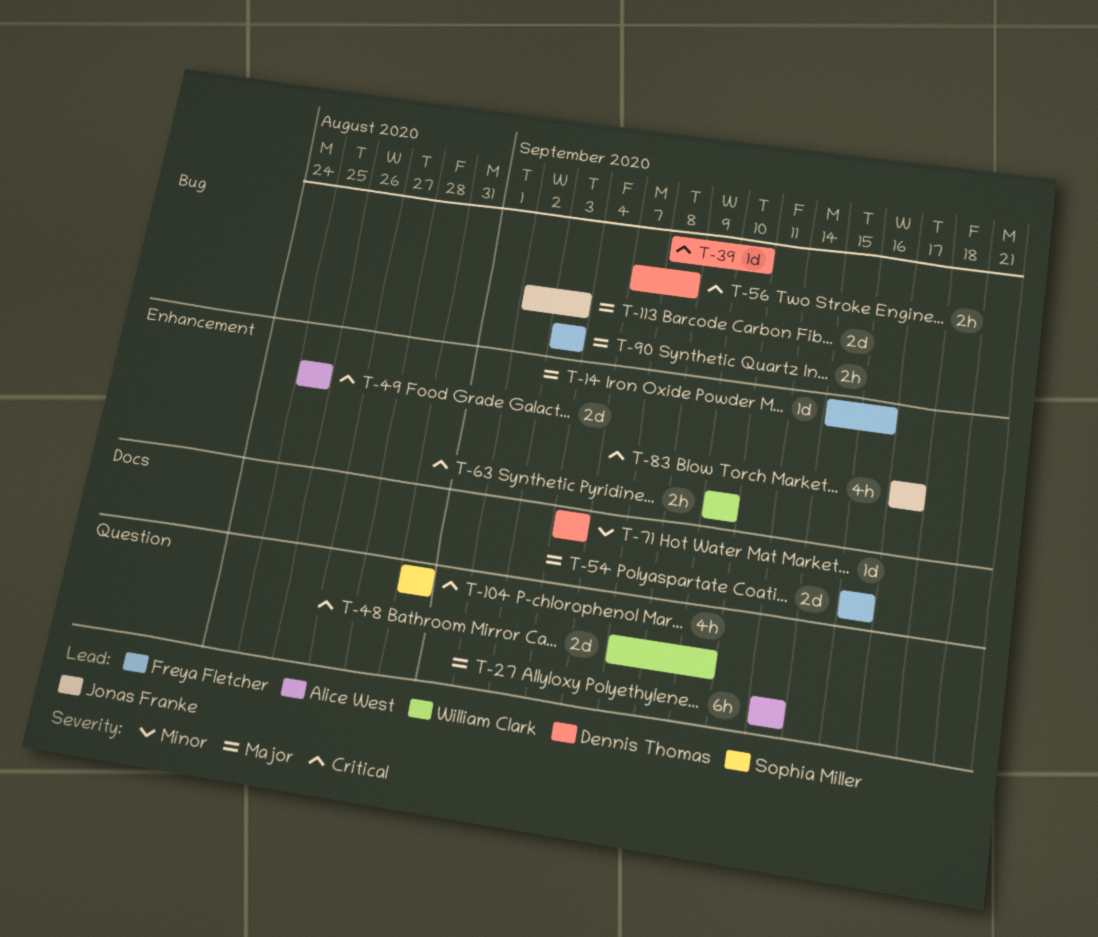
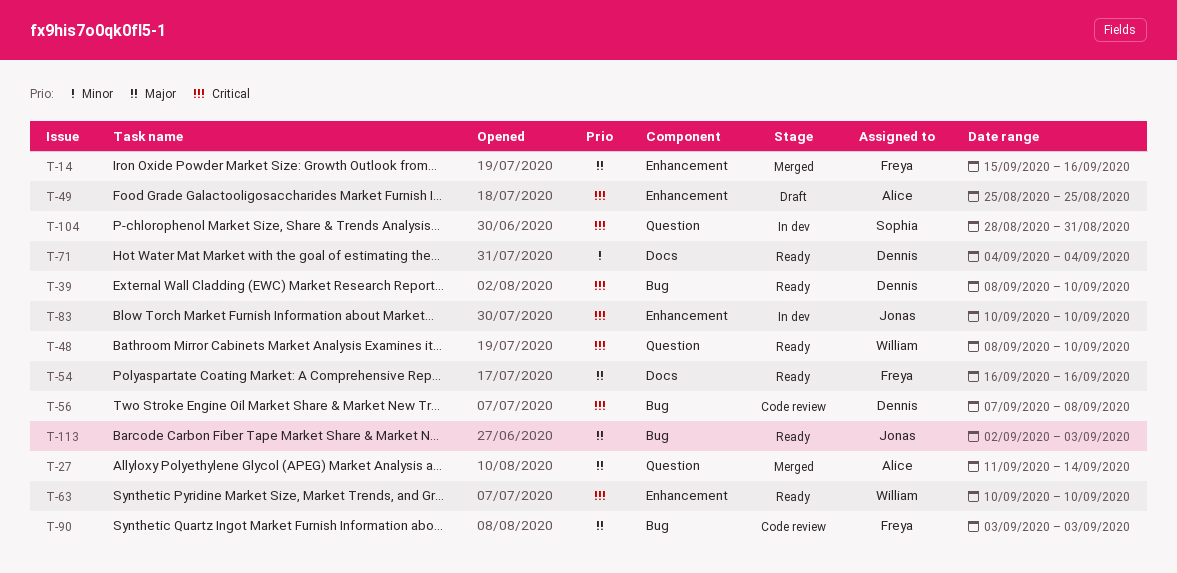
T-27, start: Sep 14 -> Sep 11
T-83, start: Sep 17 -> Sep 10
T-83, due: Sep 17 -> Sep 10
T-104, start: Aug 31 -> Aug 28

